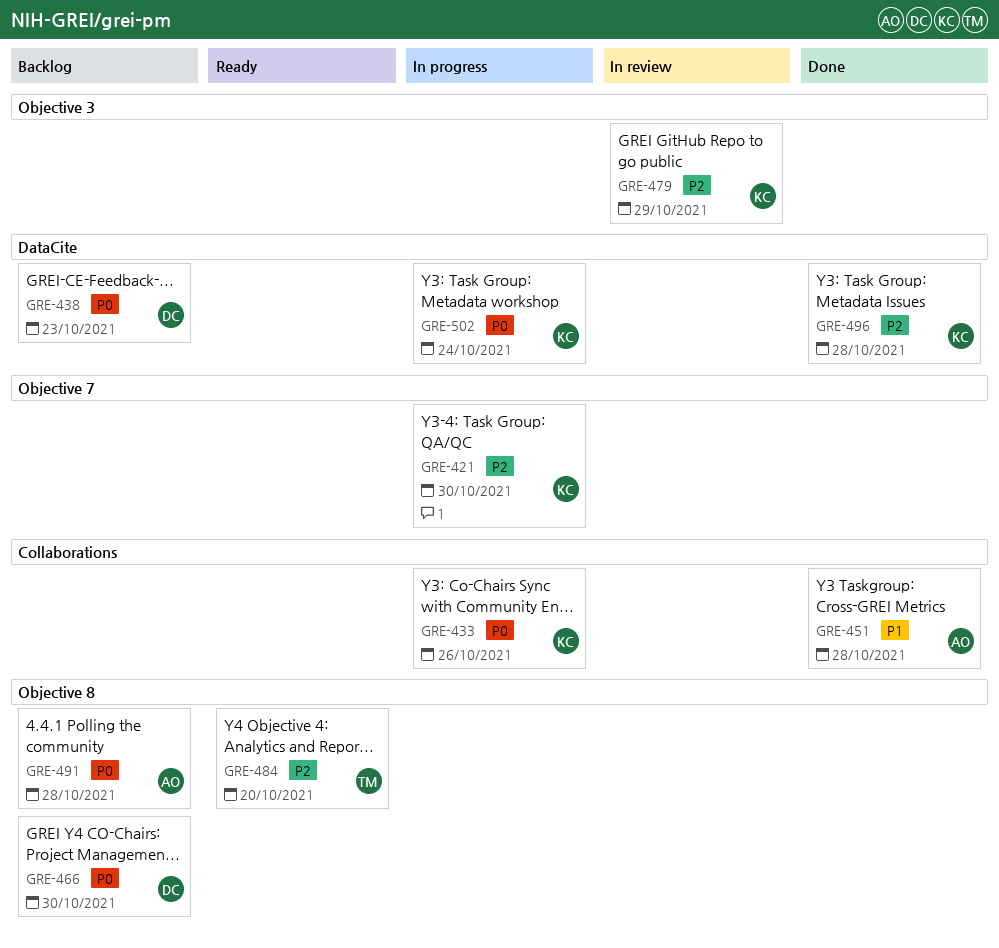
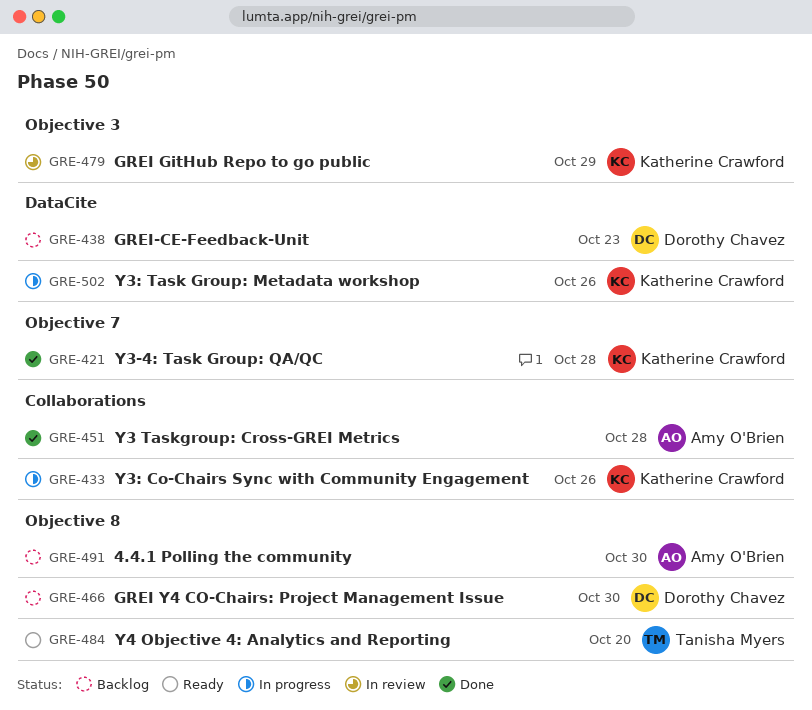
GRE-421, status: In progress -> Done
GRE-421, due: Oct 30 -> Oct 28
GRE-491, due: Oct 28 -> Oct 30
GRE-496: present -> none
GRE-502, due: Oct 24 -> Oct 26

